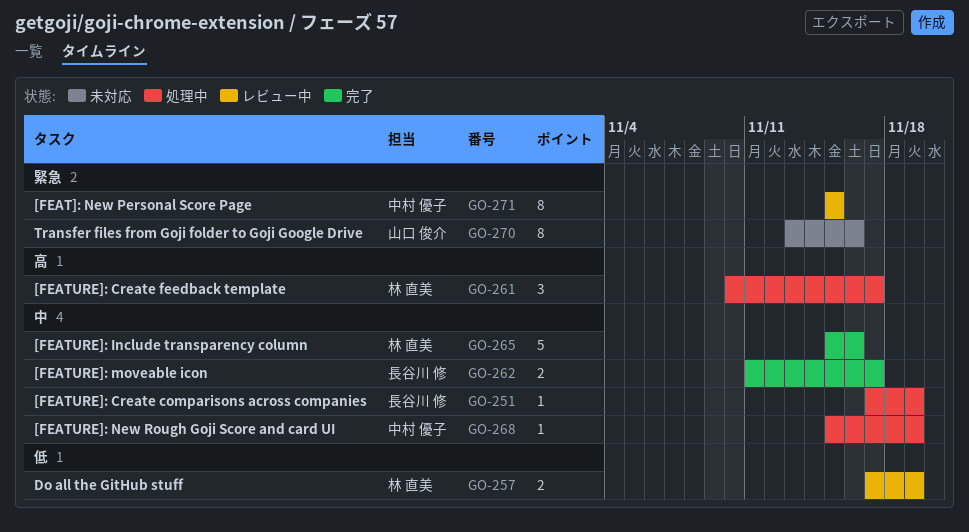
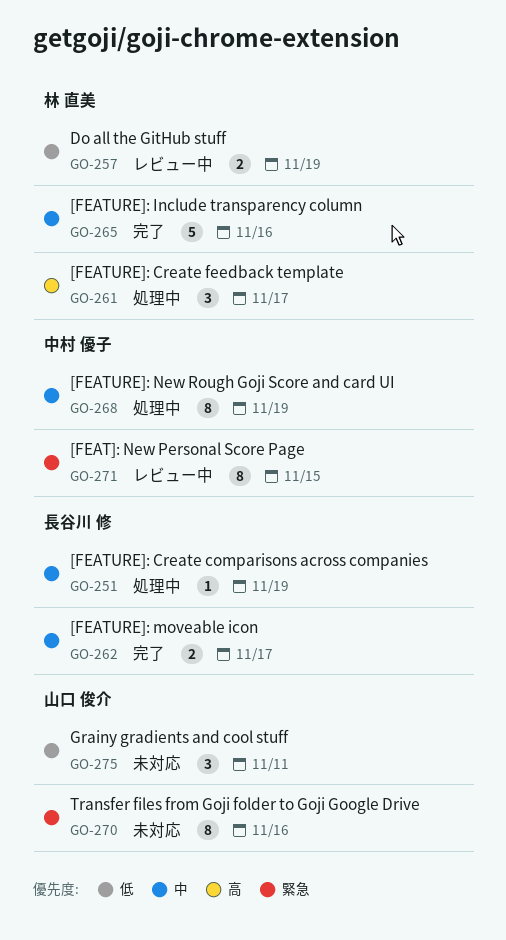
GO-268, estimate: 1 -> 8
GO-275: none -> present

